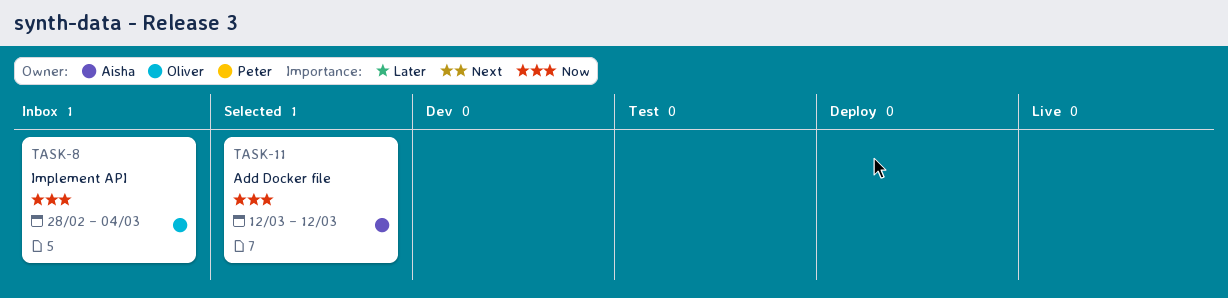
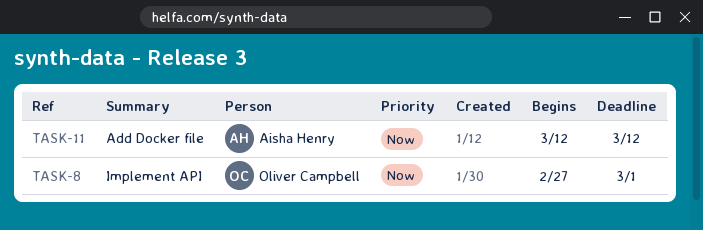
TASK-8, start: Feb 28 -> Feb 27
TASK-8, due: Mar 4 -> Mar 1

